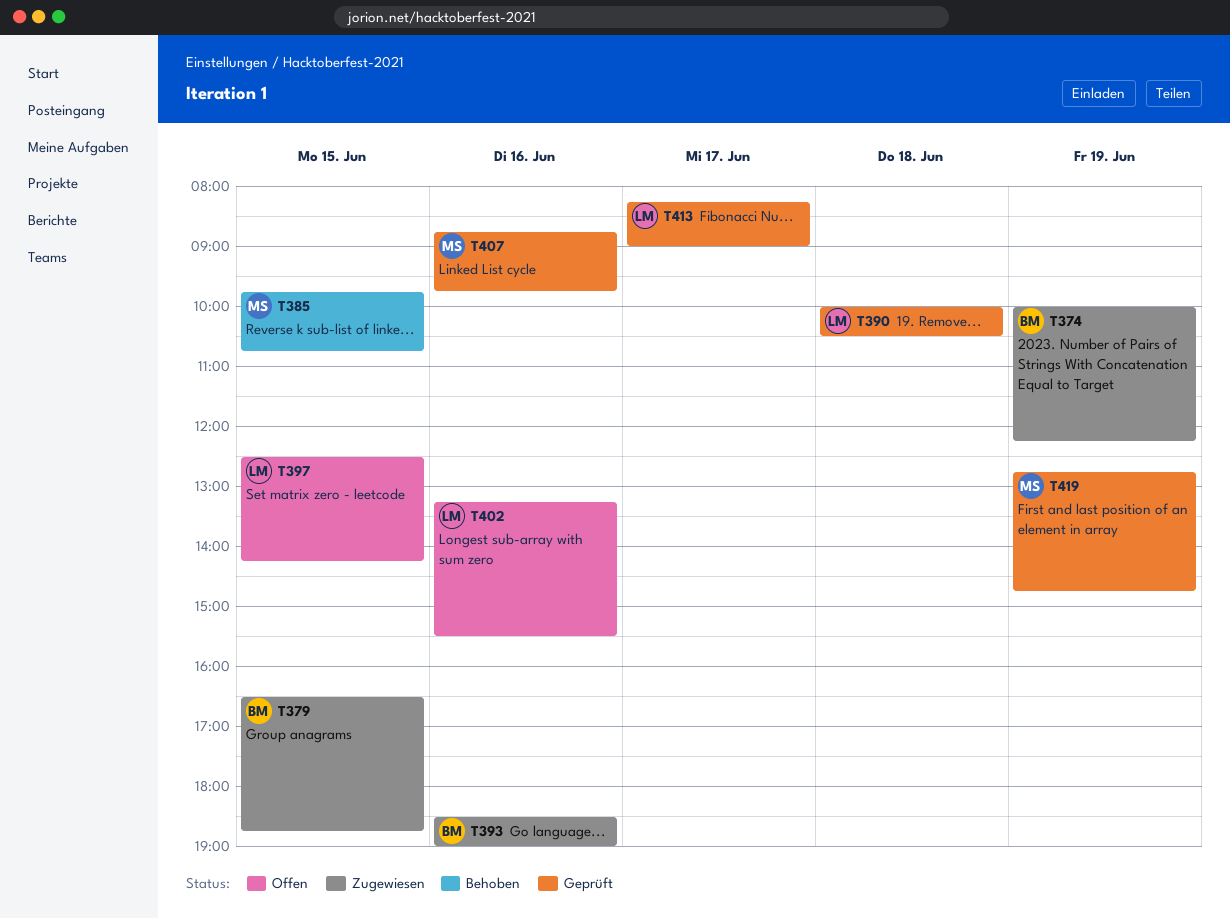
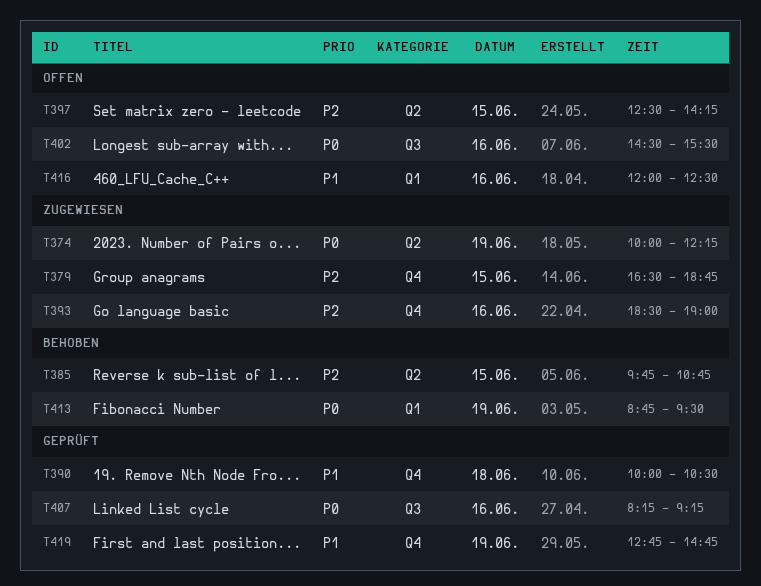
T402, begins: 13:15 -> 14:30
T407, begins: 08:45 -> 08:15
T407, ends: 09:45 -> 09:15
T413, status: Geprüft -> Behoben
T413, day: Jun 17 -> Jun 19
T413, begins: 08:15 -> 08:45
T413, ends: 09:00 -> 09:30
T416: none -> present

